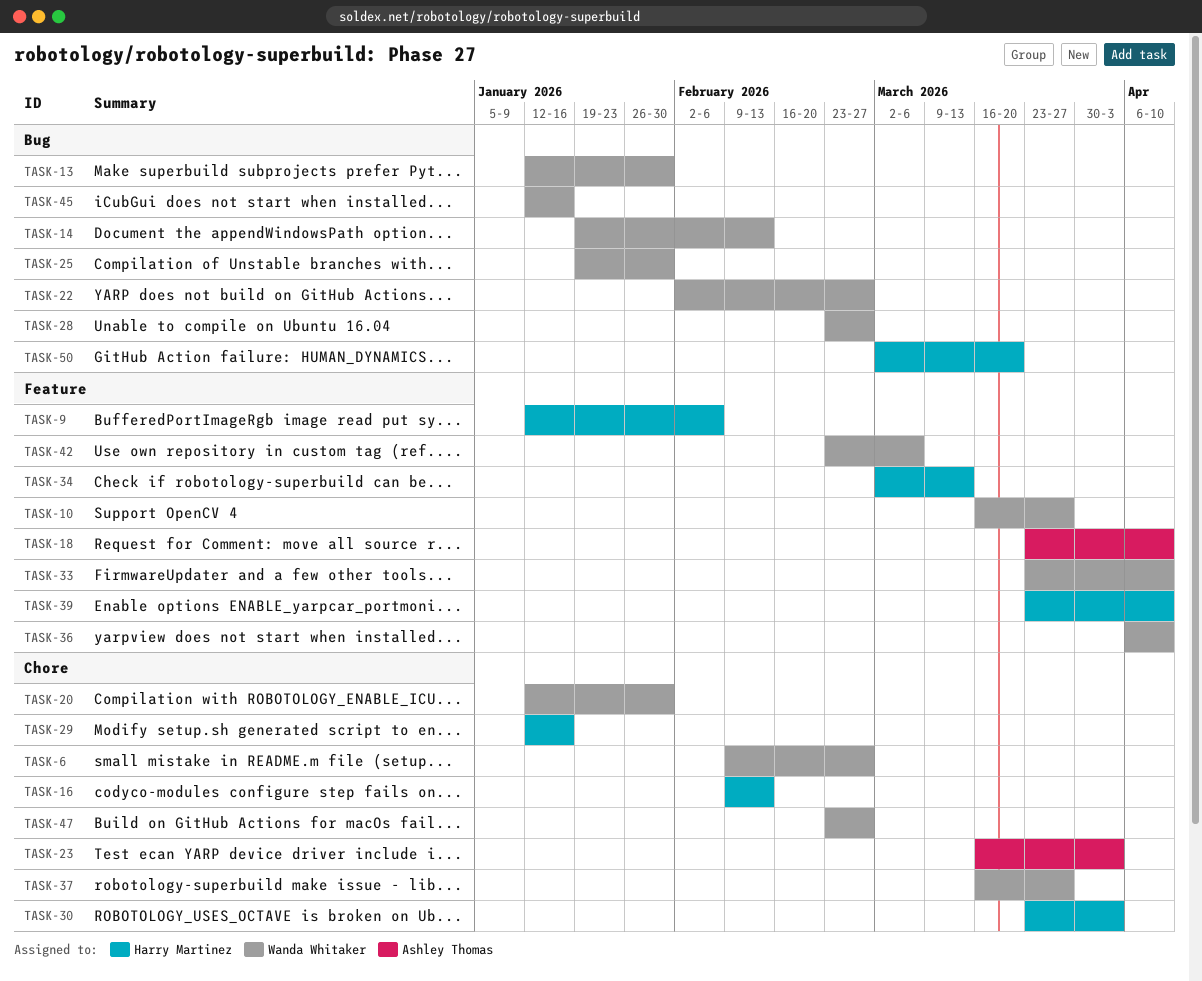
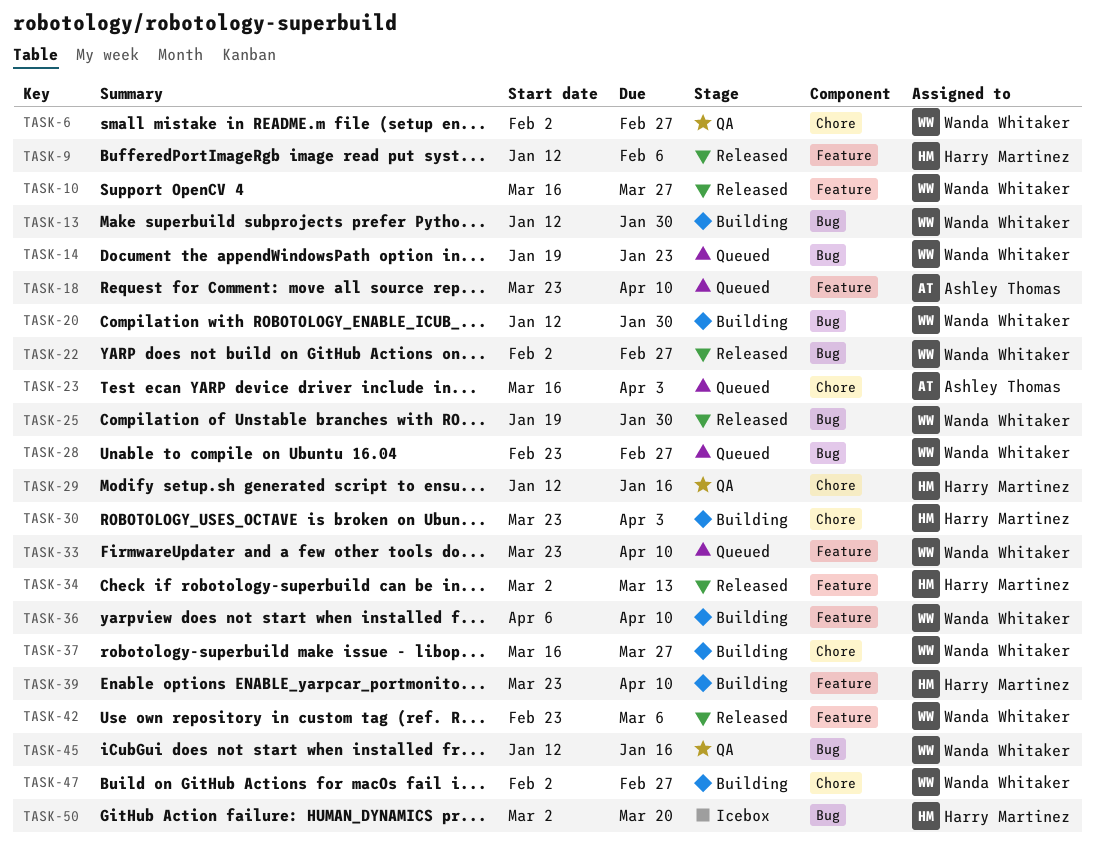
TASK-6, start: Feb 9 -> Feb 2
TASK-14, due: Feb 13 -> Jan 23
TASK-16: present -> none
TASK-20, label: Chore -> Bug
TASK-47, start: Feb 23 -> Feb 2

